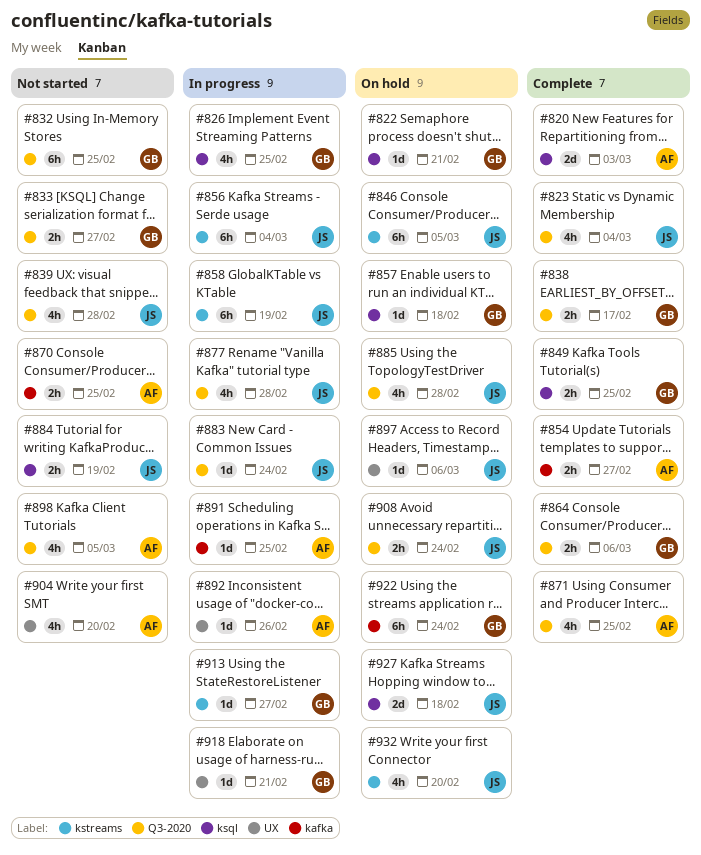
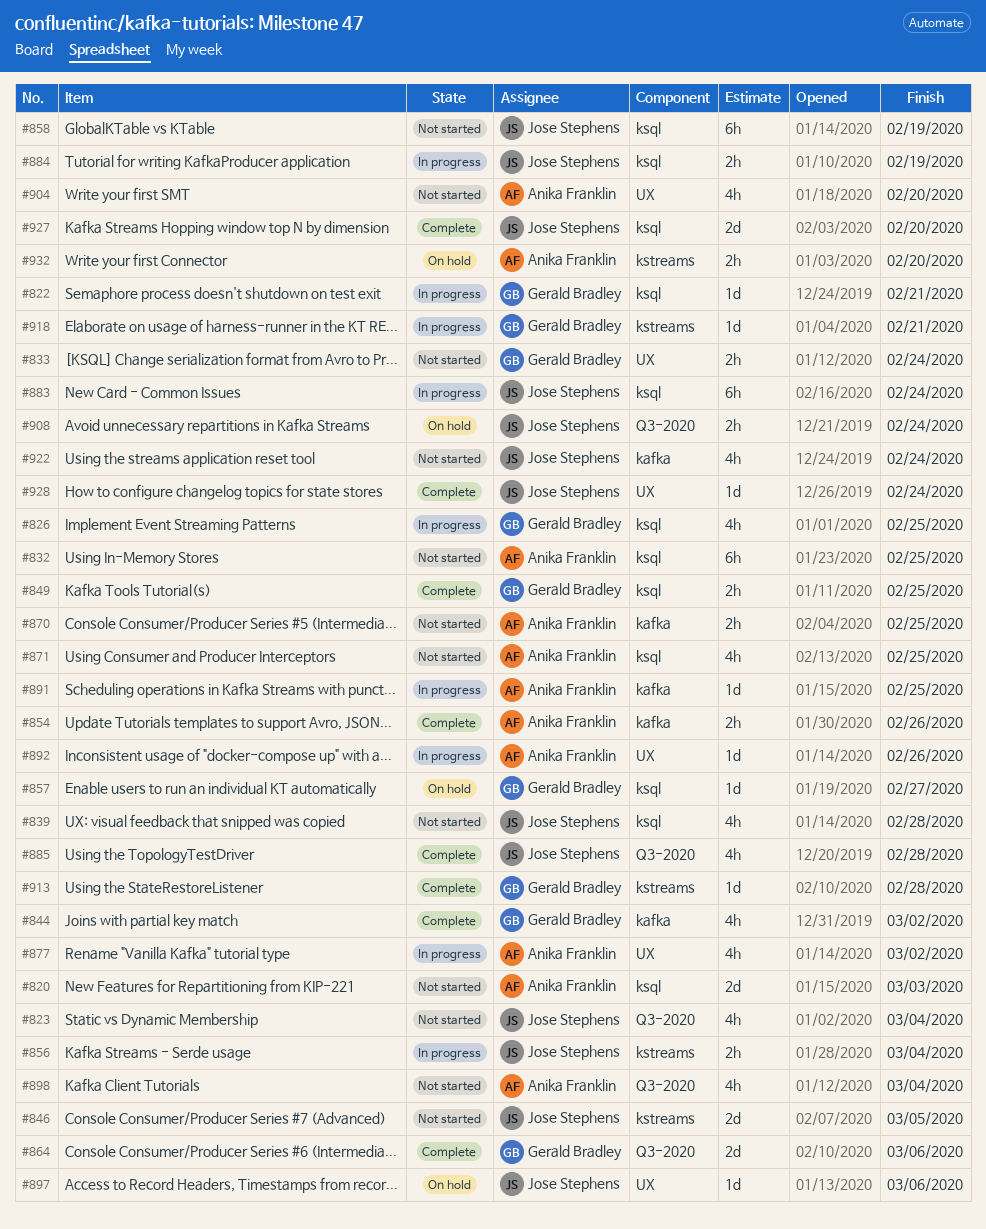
#820, status: Complete -> Not started
#822, status: On hold -> In progress
#823, status: Complete -> Not started
#832, owner: Gerald Bradley -> Anika Franklin
#832, label: Q3-2020 -> ksql
#833, label: Q3-2020 -> UX
#833, due: Feb 27 -> Feb 24
#838: present -> none
#839, label: Q3-2020 -> ksql
#844: none -> present
#846, status: On hold -> Not started
#846, estimate: 6h -> 2d
#854, due: Feb 27 -> Feb 26
#856, estimate: 6h -> 2h
#857, due: Feb 18 -> Feb 27
#858, status: In progress -> Not started
#858, label: kstreams -> ksql
#864, estimate: 2h -> 2d
#871, status: Complete -> Not started
#871, label: Q3-2020 -> ksql
#877, owner: Jose Stephens -> Anika Franklin
#877, label: Q3-2020 -> UX
#877, due: Feb 28 -> Mar 2
#883, label: Q3-2020 -> ksql
#883, estimate: 1d -> 6h
#884, status: Not started -> In progress
#885, status: On hold -> Complete
#898, due: Mar 5 -> Mar 4
#913, status: In progress -> Complete
#913, due: Feb 27 -> Feb 28
#918, label: UX -> kstreams
#922, status: On hold -> Not started
#922, owner: Gerald Bradley -> Jose Stephens
#922, estimate: 6h -> 4h
#927, status: On hold -> Complete
#927, due: Feb 18 -> Feb 20
#928: none -> present
#932, owner: Jose Stephens -> Anika Franklin
#932, estimate: 4h -> 2h

